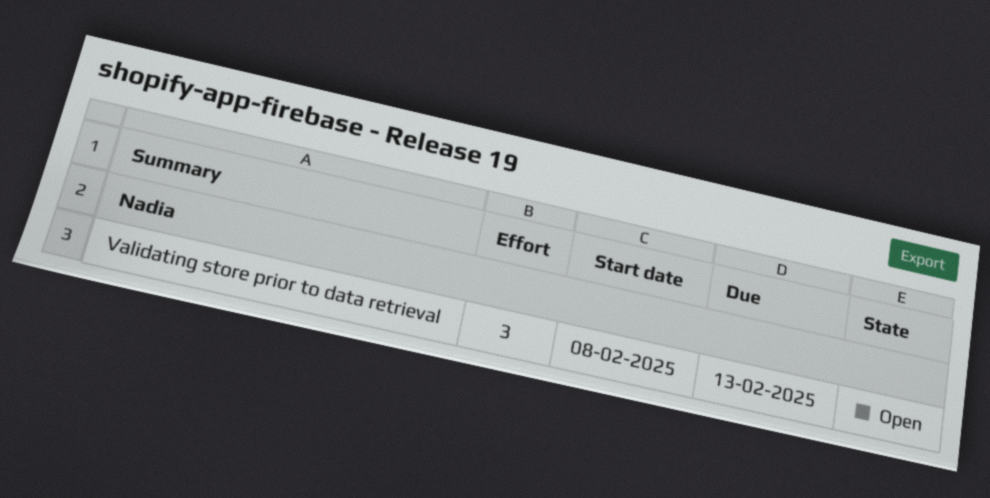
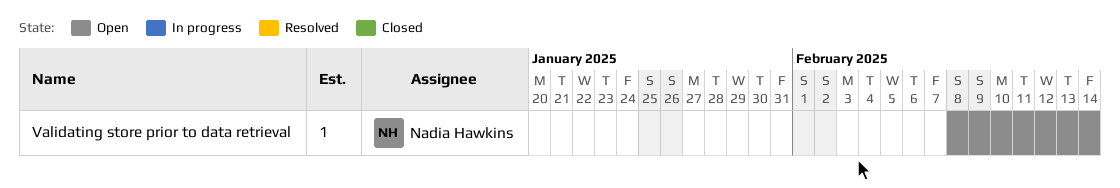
Validating store prior to data retrieval, estimate: 3 -> 1
Validating store prior to data retrieval, due: Feb 13 -> Feb 14

